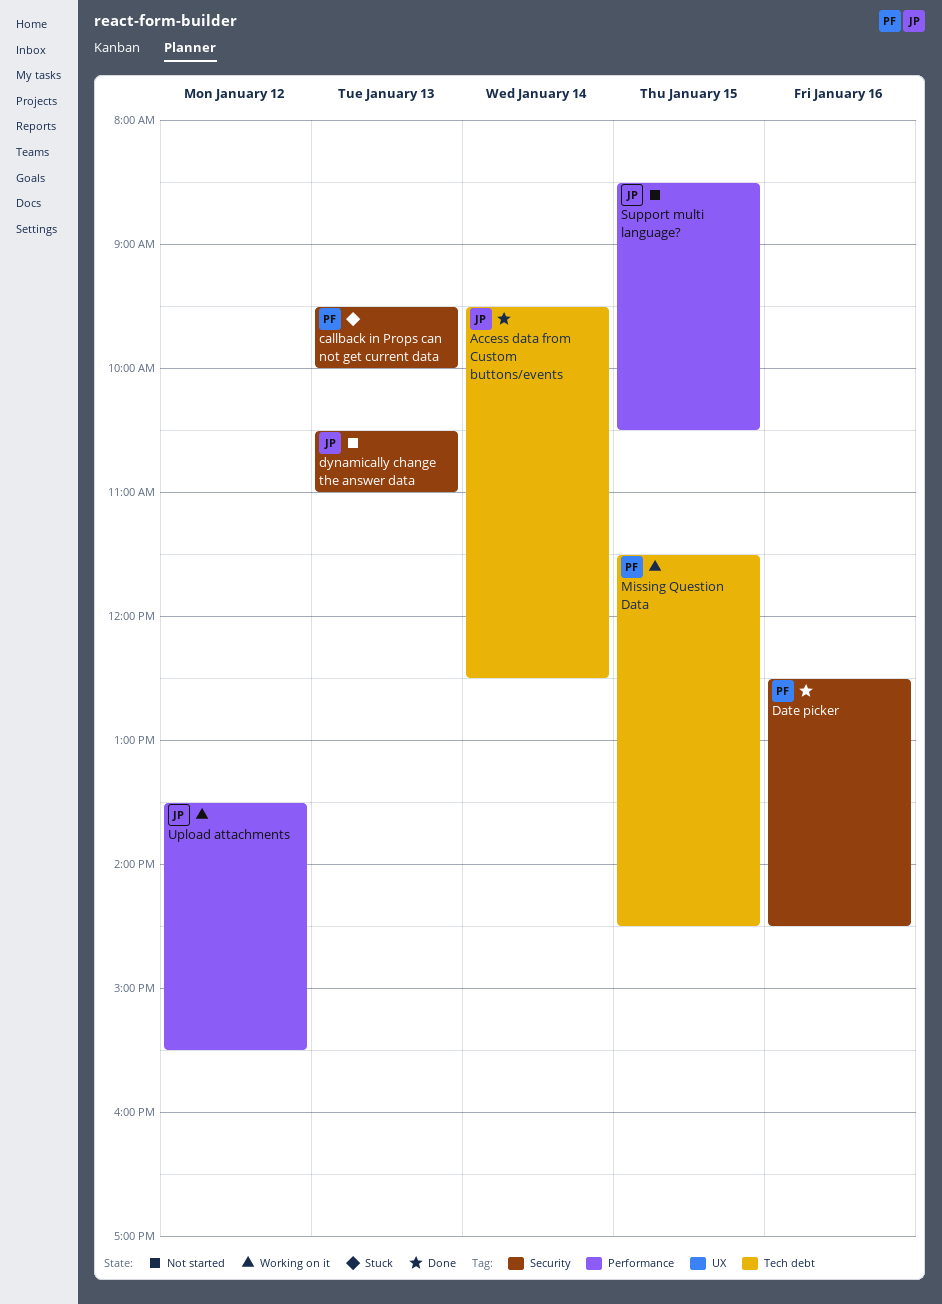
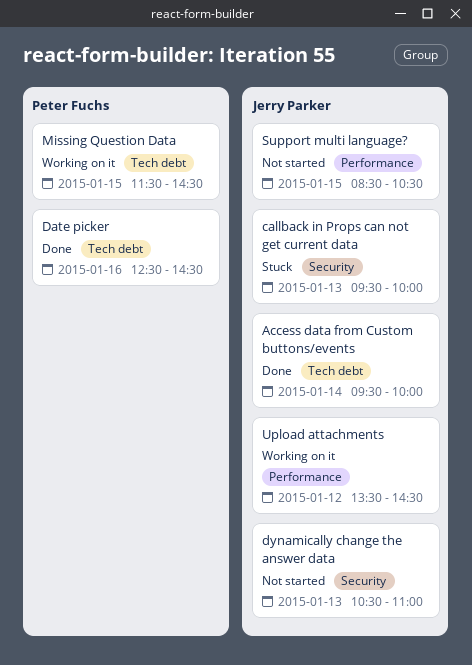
Access data from Custom buttons/events, ends: 12:30 -> 10:00
callback in Props can not get current data, owner: Peter Fuchs -> Jerry Parker
Date picker, label: Security -> Tech debt
Upload attachments, ends: 15:30 -> 14:30

